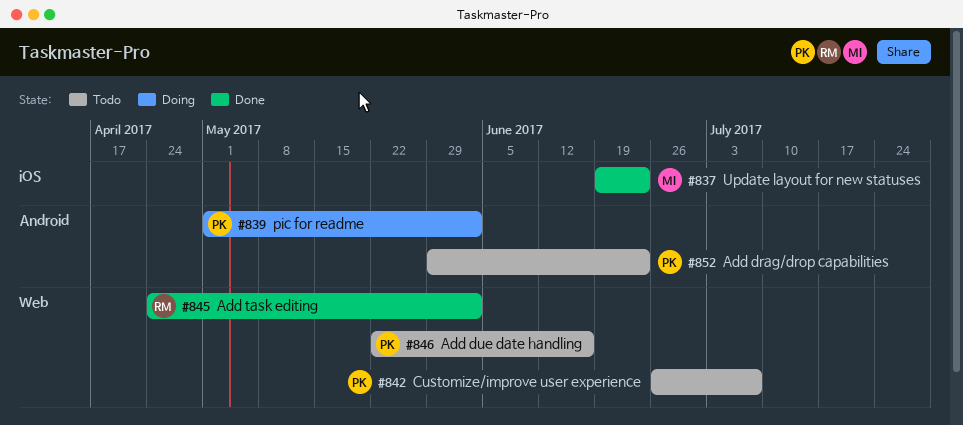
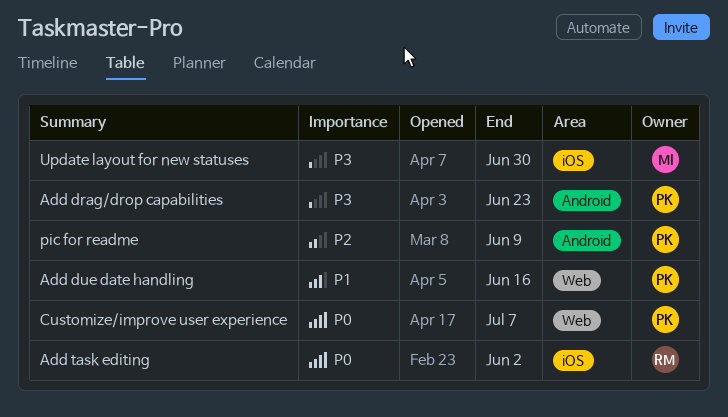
Add task editing, label: Web -> iOS
pic for readme, due: Jun 2 -> Jun 9
Update layout for new statuses, due: Jun 23 -> Jun 30

